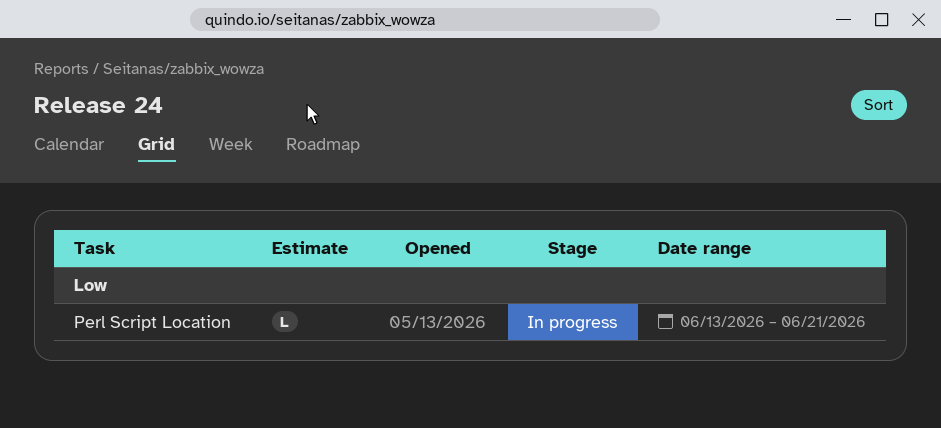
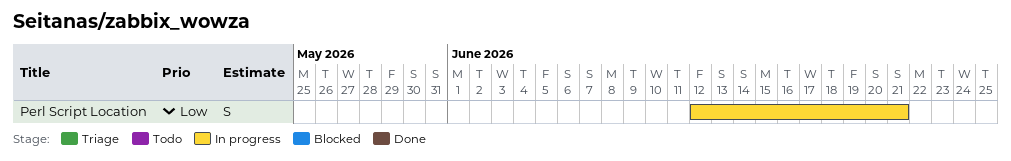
Perl Script Location, estimate: L -> S
Perl Script Location, start: Jun 13 -> Jun 12

